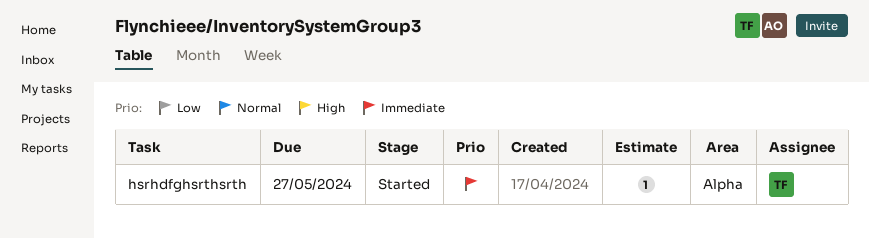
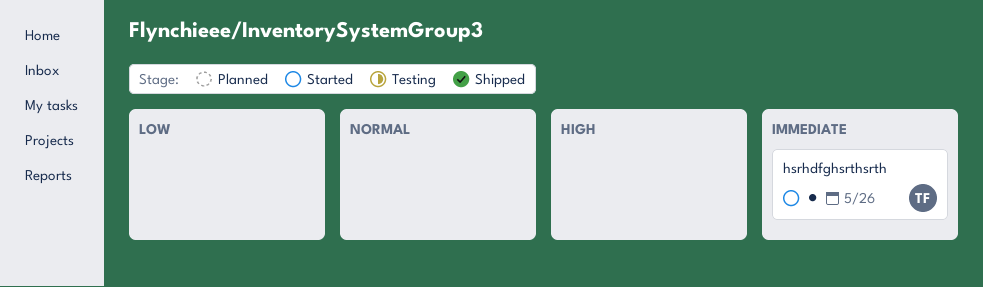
hsrhdfghsrthsrth, due: May 27 -> May 26

